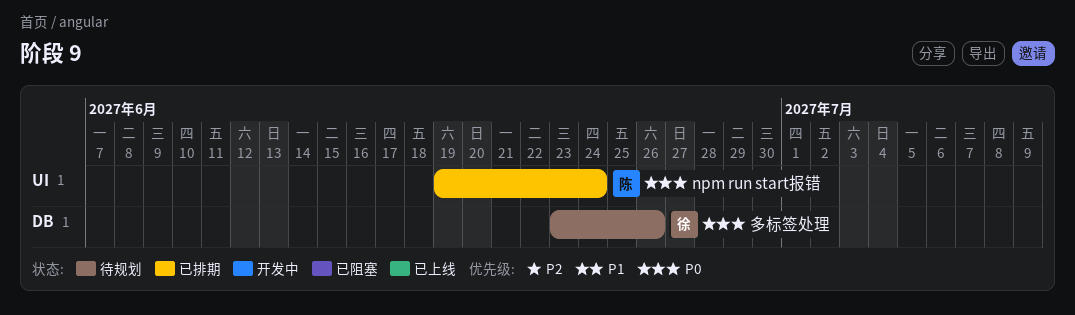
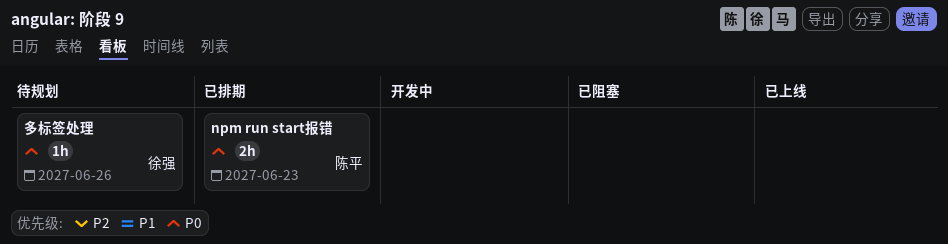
npm run start报错, due: Jun 24 -> Jun 23

